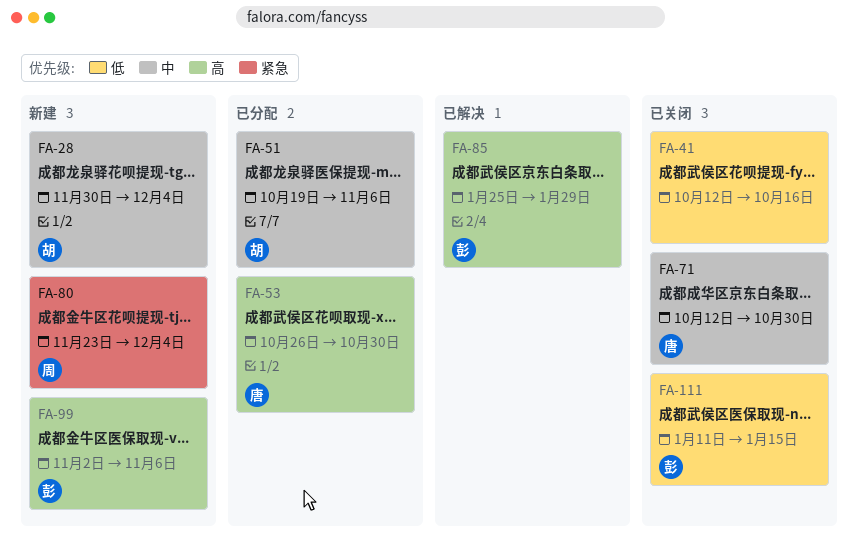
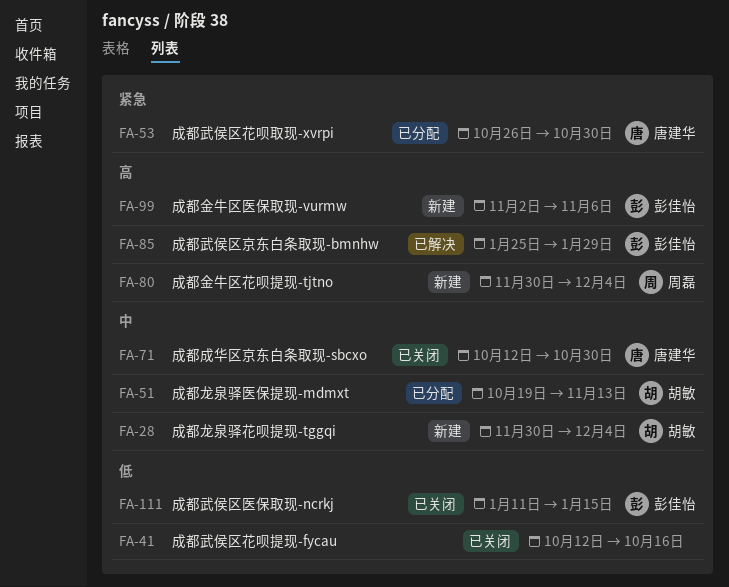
FA-51, due: Nov 6 -> Nov 13
FA-53, priority: 高 -> 紧急
FA-80, priority: 紧急 -> 高
FA-80, start: Nov 23 -> Nov 30

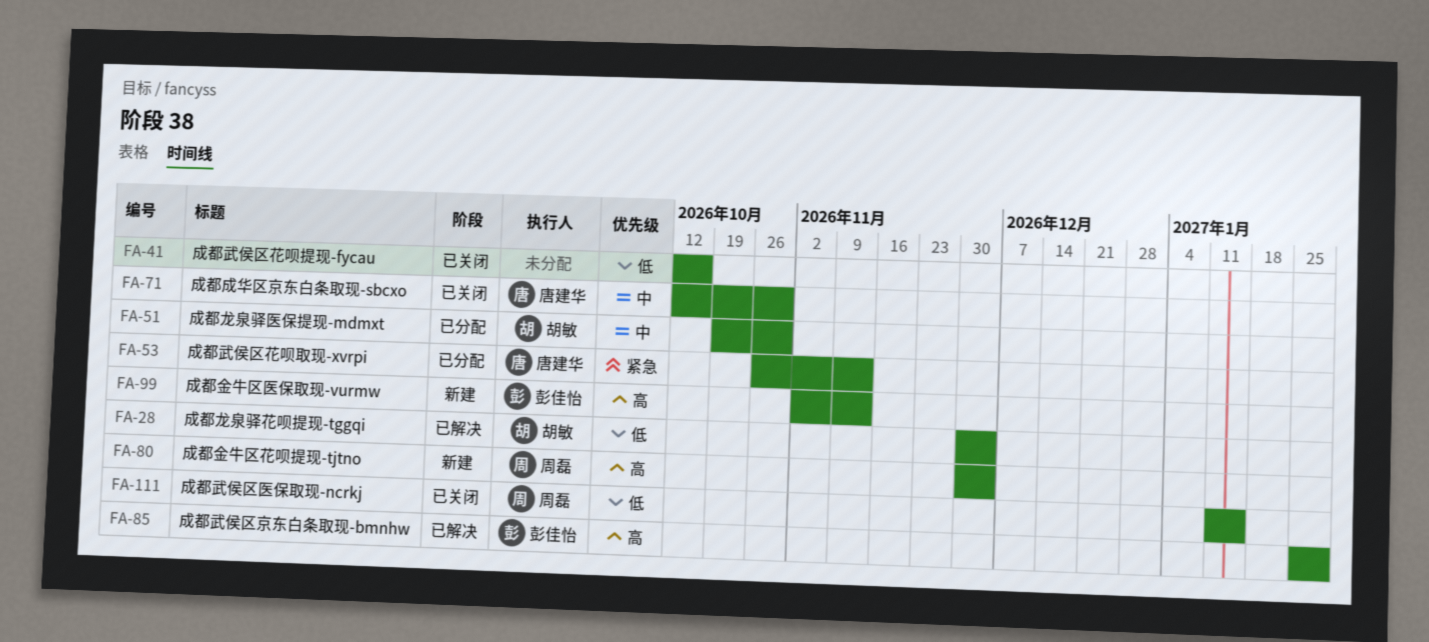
FA-28, status: 新建 -> 已解决
FA-28, priority: 中 -> 低
FA-51, due: Nov 13 -> Oct 30
FA-53, due: Oct 30 -> Nov 13
FA-99, due: Nov 6 -> Nov 13
FA-111, owner: 彭佳怡 -> 周磊

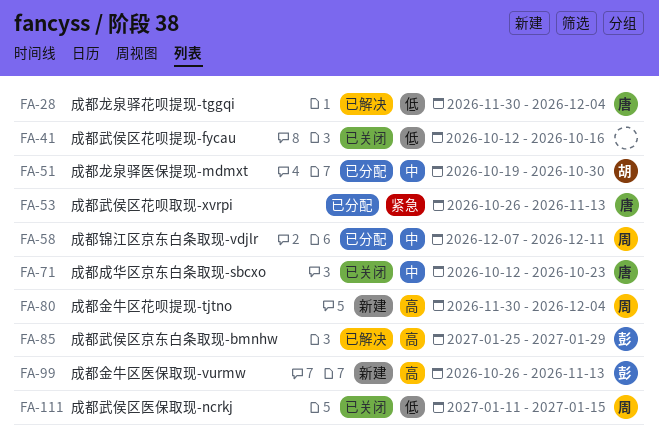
FA-28, owner: 胡敏 -> 唐建华
FA-58: none -> present
FA-71, due: Oct 30 -> Oct 23
FA-99, start: Nov 2 -> Oct 26

